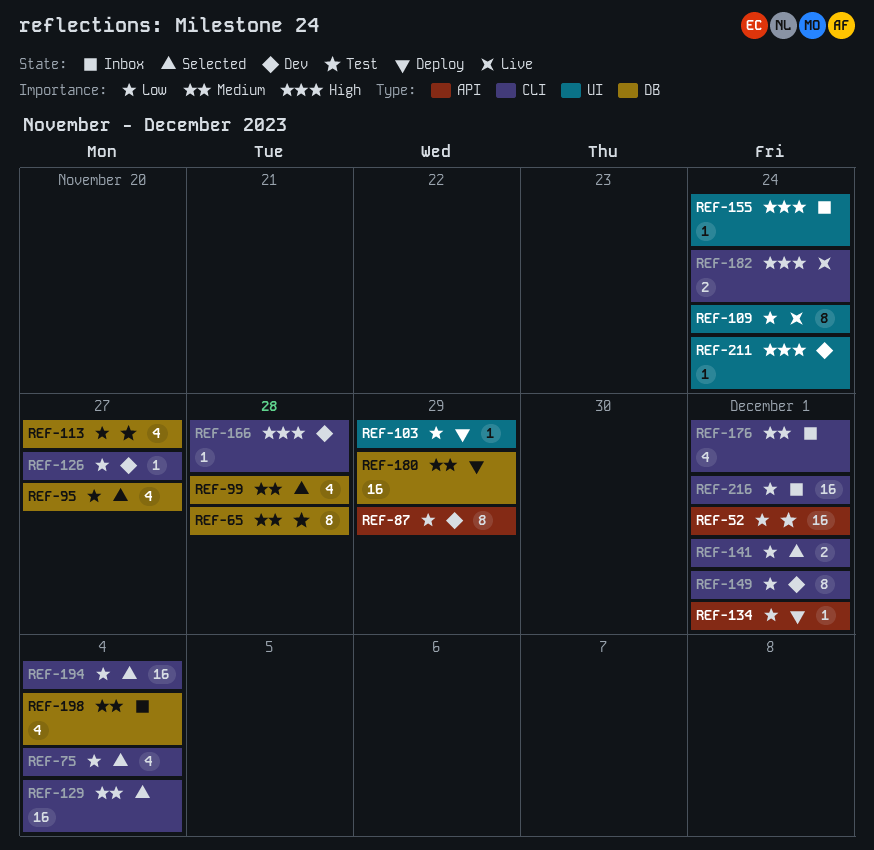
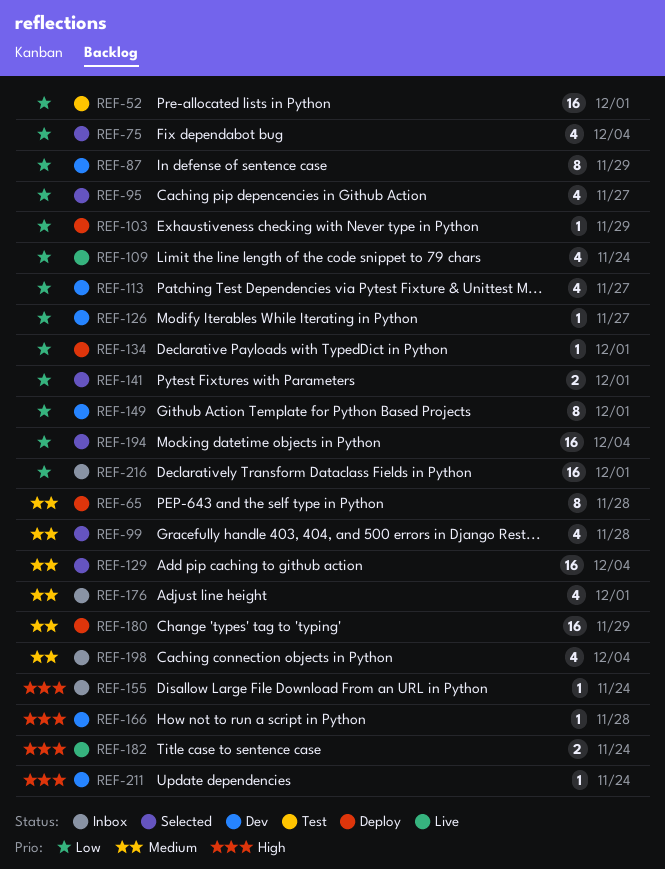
REF-65, status: Test -> Deploy
REF-109, estimate: 8 -> 4
REF-113, status: Test -> Dev

